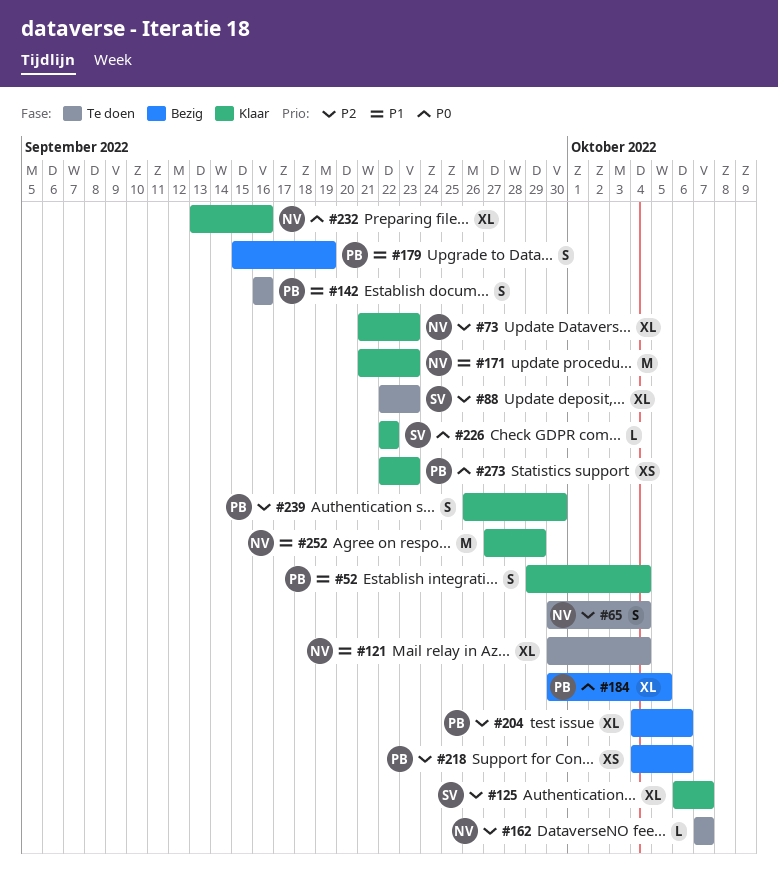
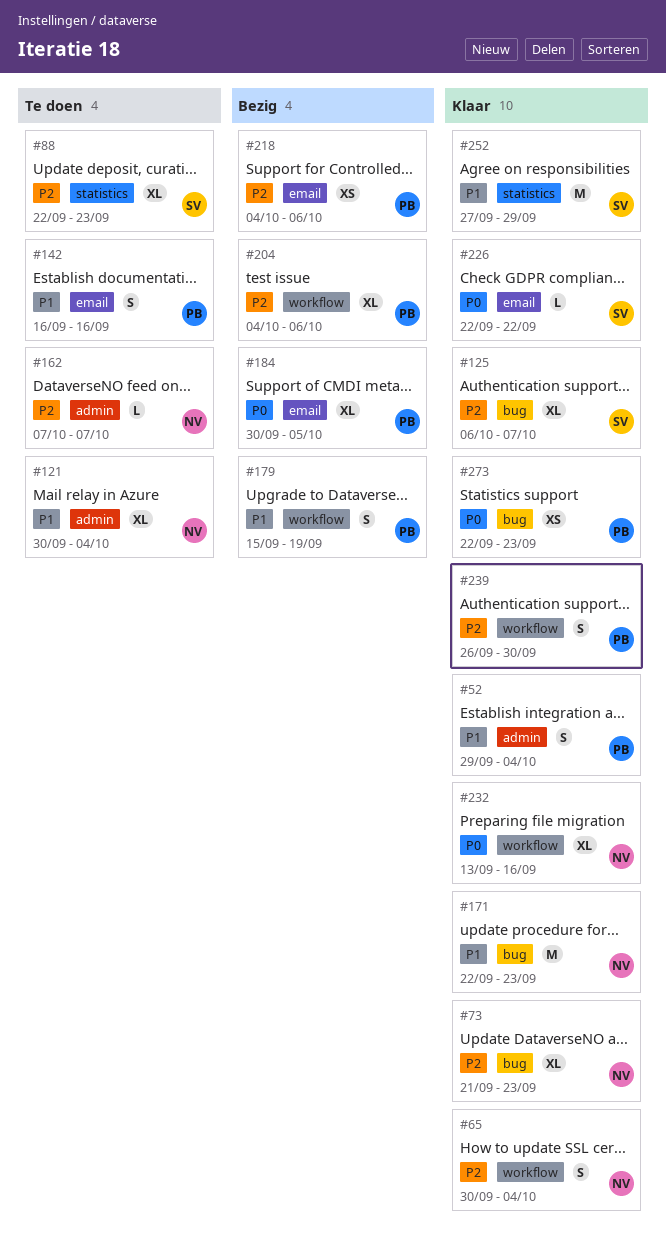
#65, status: Te doen -> Klaar
#171, start: Sep 21 -> Sep 22
#252, owner: NV -> SV

